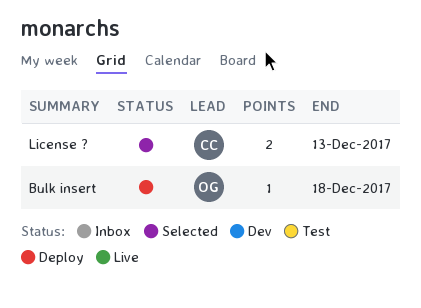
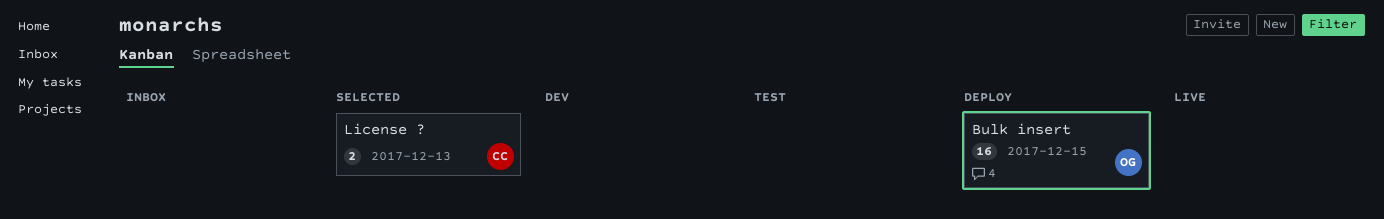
Bulk insert, estimate: 1 -> 16
Bulk insert, due: Dec 18 -> Dec 15

